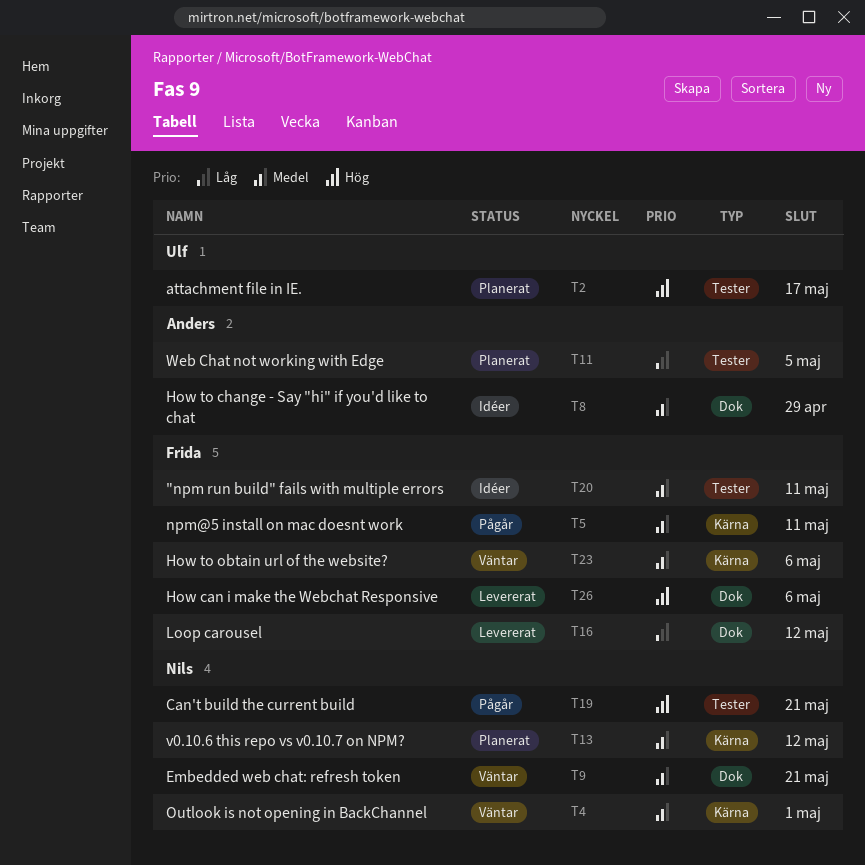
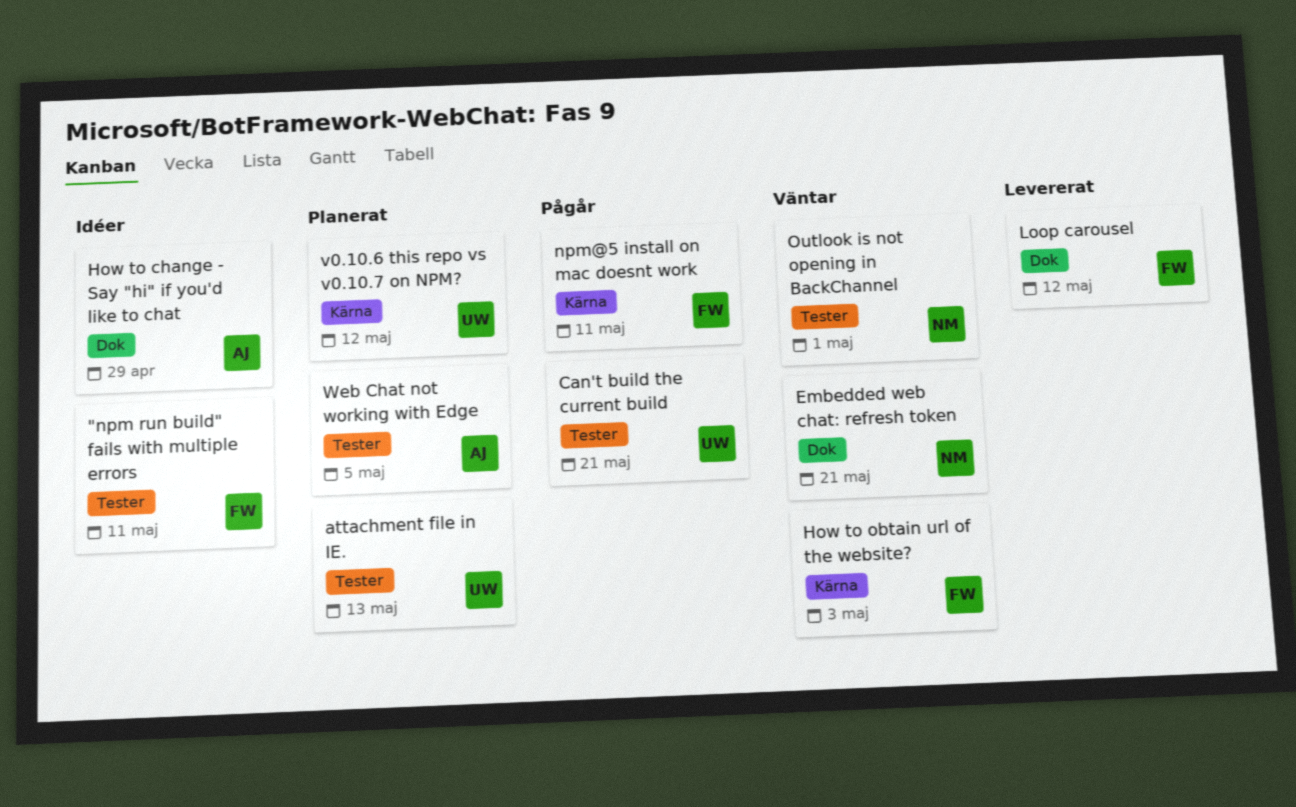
attachment file in IE., due: May 17 -> May 13
Can't build the current build, owner: Nils -> Ulf
How can i make the Webchat Responsive: present -> none
How to obtain url of the website?, due: May 6 -> May 3
Outlook is not opening in BackChannel, label: Kärna -> Tester
v0.10.6 this repo vs v0.10.7 on NPM?, owner: Nils -> Ulf

